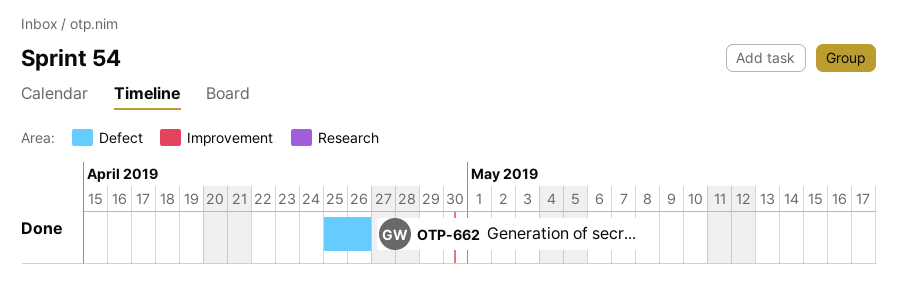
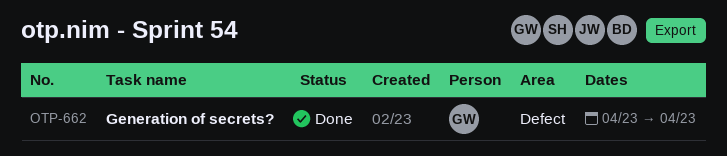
OTP-662, start: Apr 25 -> Apr 23
OTP-662, due: Apr 26 -> Apr 23

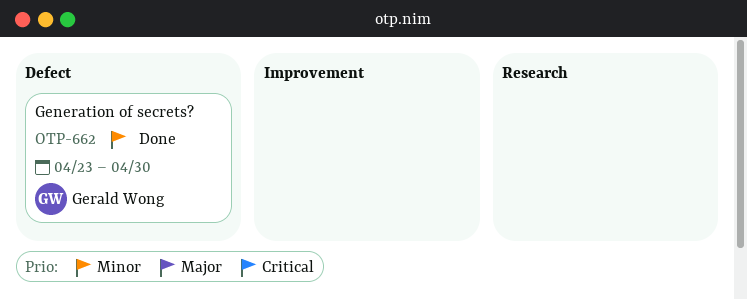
OTP-662, due: Apr 23 -> Apr 30

